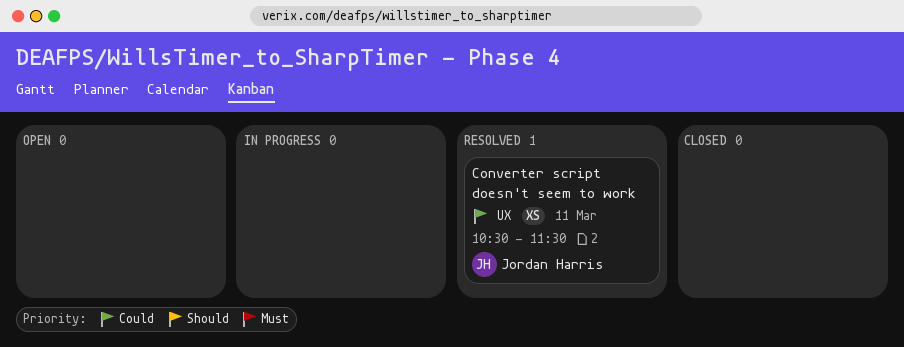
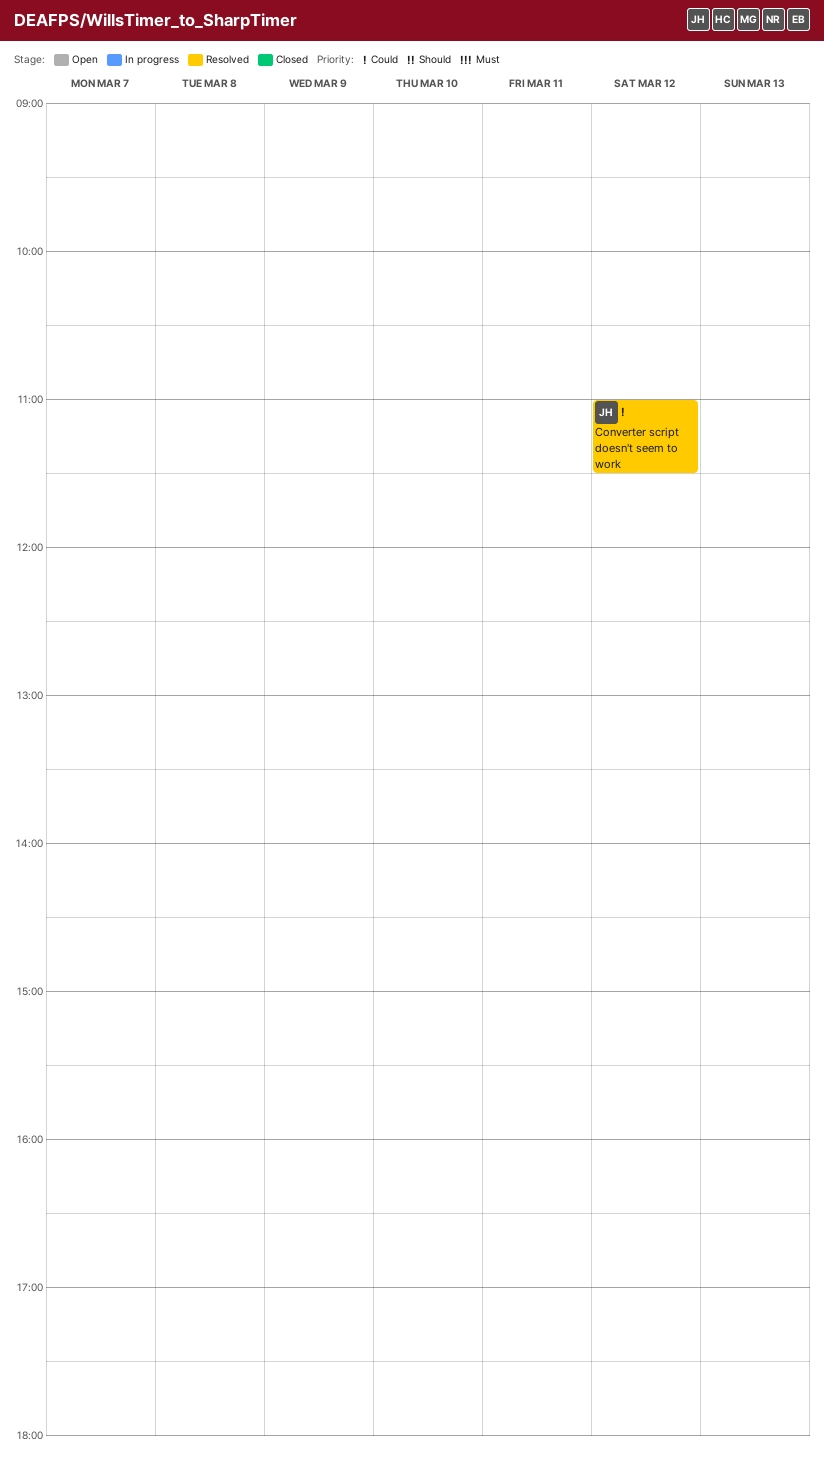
Converter script doesn't seem to work, day: Mar 11 -> Mar 12
Converter script doesn't seem to work, begins: 10:30 -> 11:00

